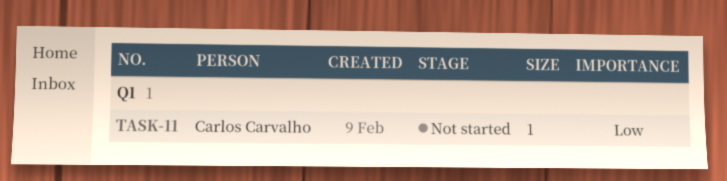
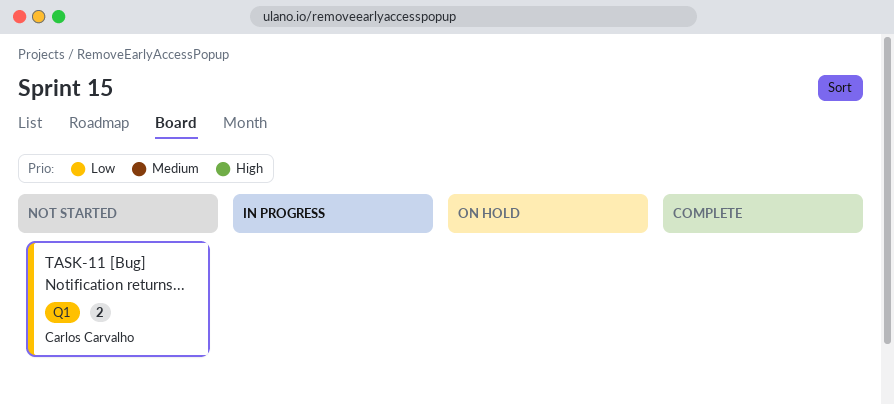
TASK-11, estimate: 1 -> 2

